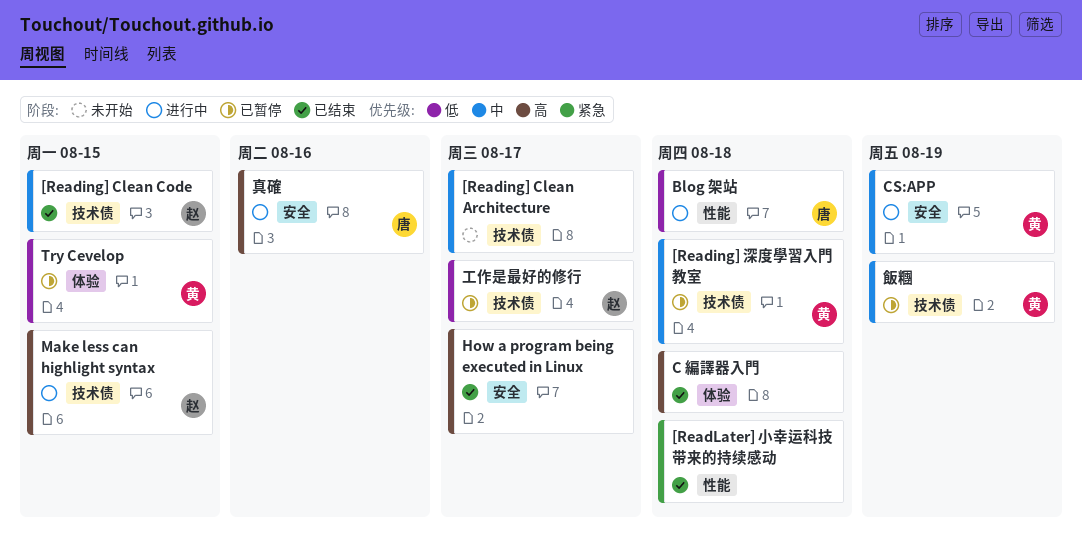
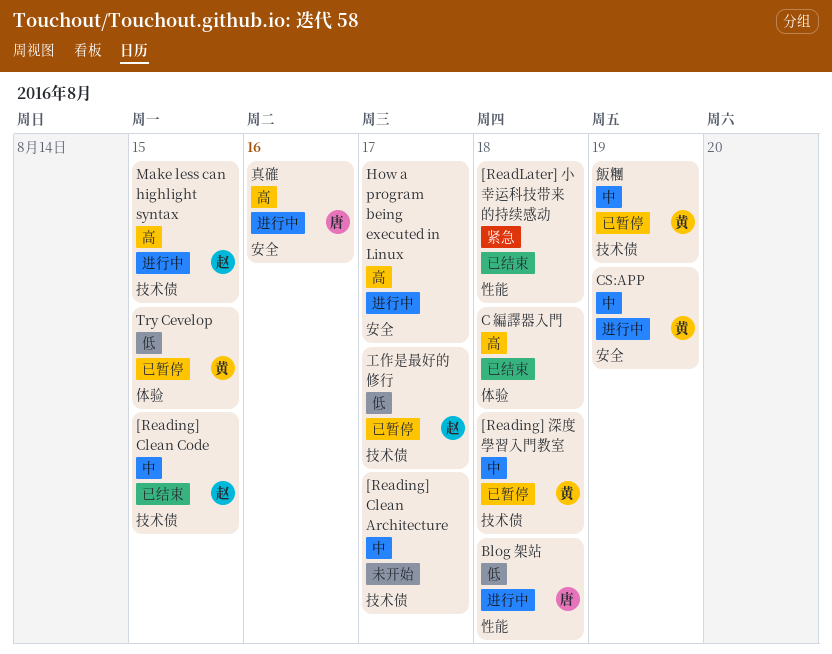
How a program being executed in Linux, status: 已结束 -> 进行中

